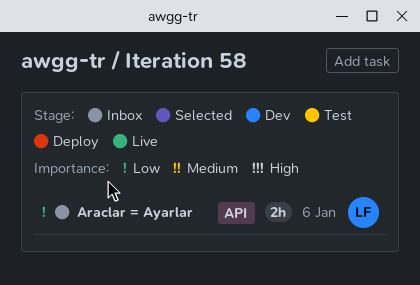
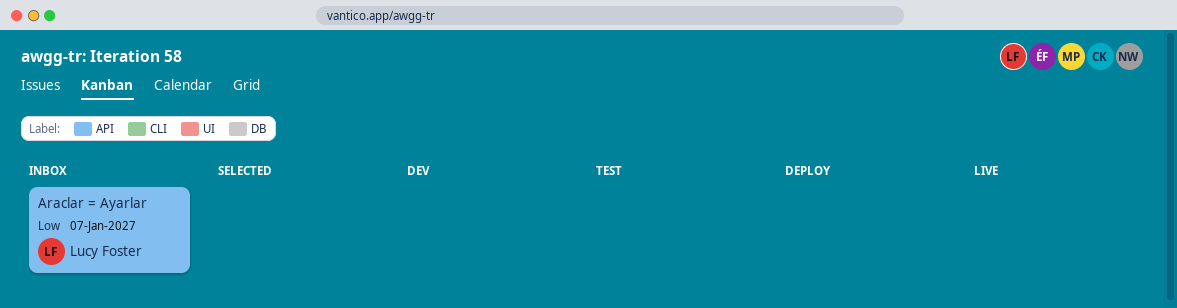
Araclar = Ayarlar, due: Jan 6 -> Jan 7

